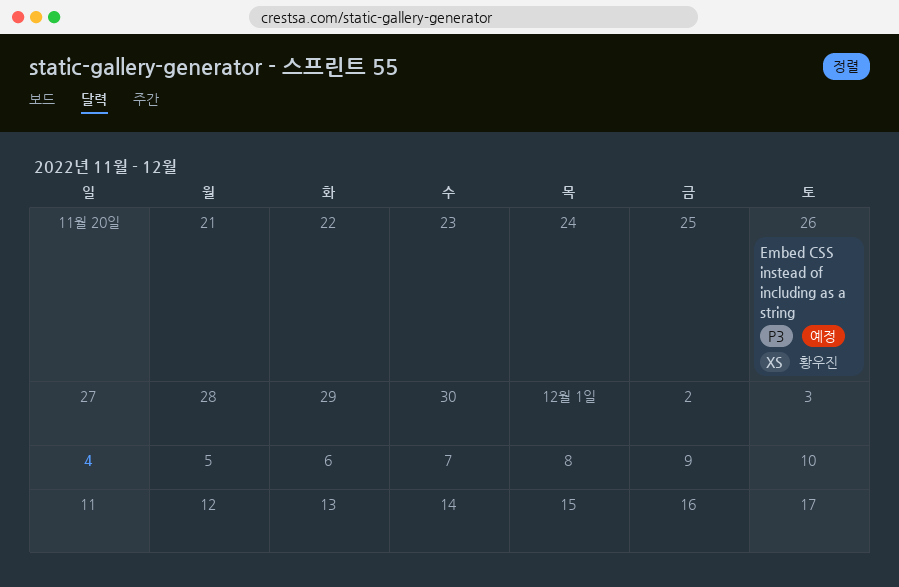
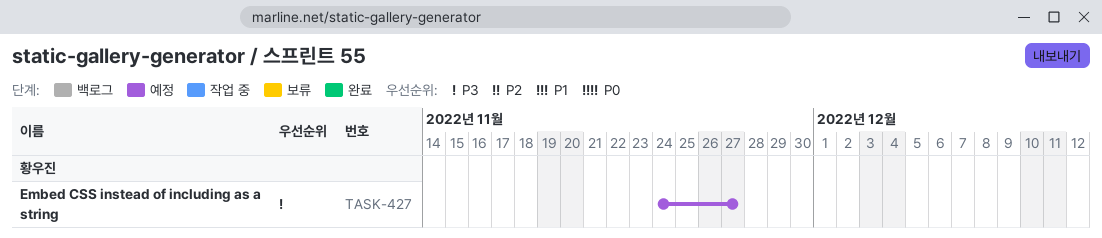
Embed CSS instead of including as a string, due: Nov 26 -> Nov 27

